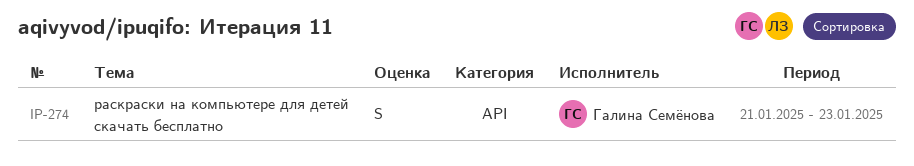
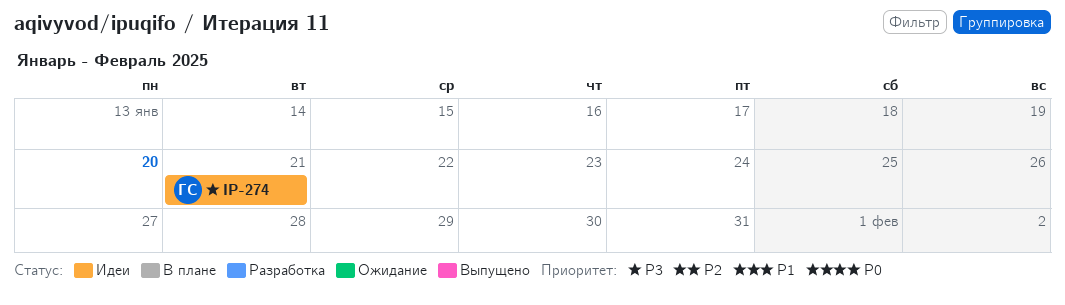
IP-274, due: Jan 23 -> Jan 21

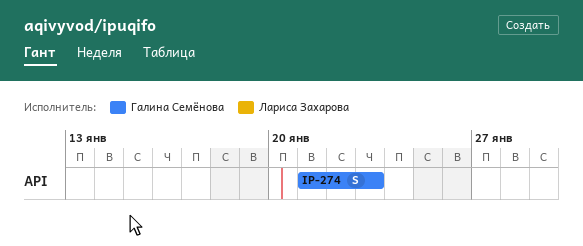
IP-274, due: Jan 21 -> Jan 23

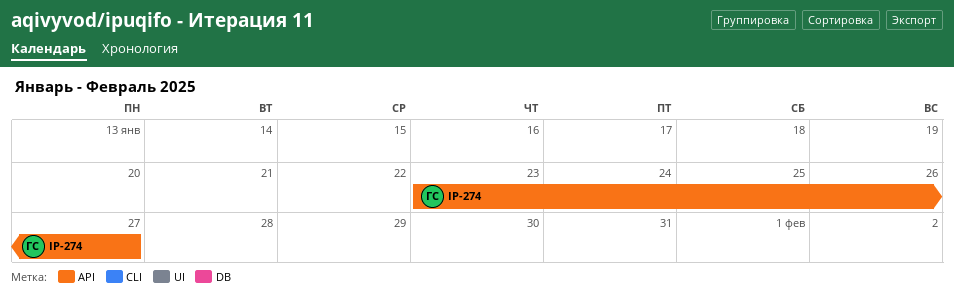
IP-274, start: Jan 21 -> Jan 23
IP-274, due: Jan 23 -> Jan 27

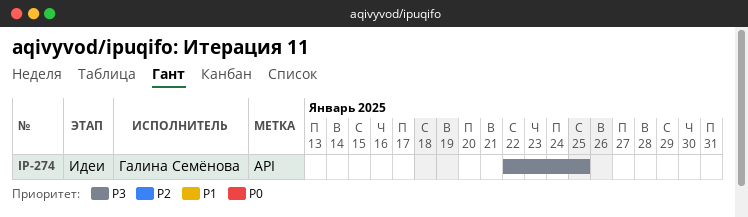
IP-274, start: Jan 23 -> Jan 22
IP-274, due: Jan 27 -> Jan 25

